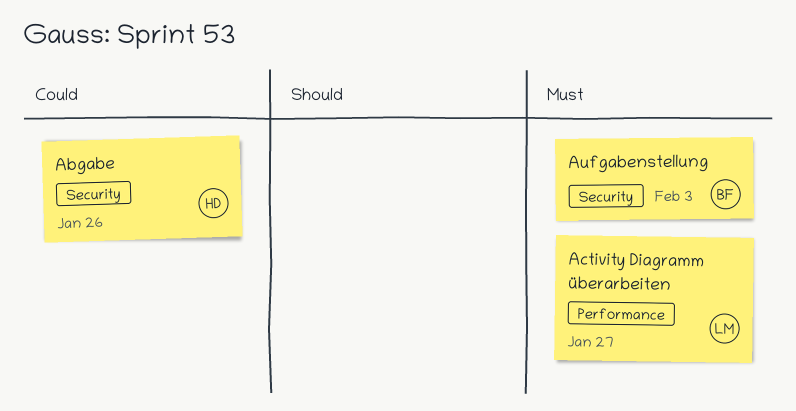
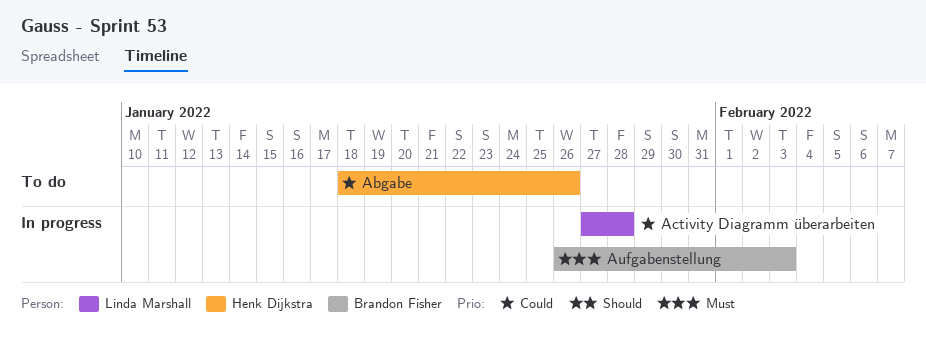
Activity Diagramm überarbeiten, priority: Must -> Could
Activity Diagramm überarbeiten, due: Jan 27 -> Jan 28

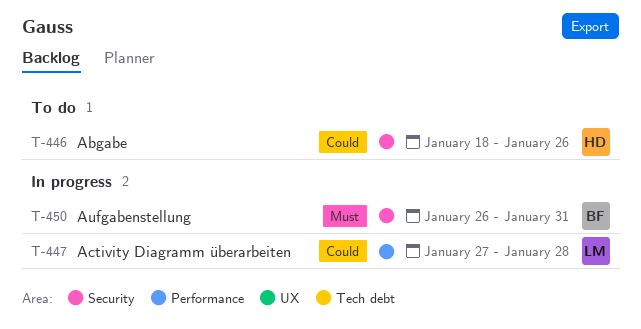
Aufgabenstellung, due: Feb 3 -> Jan 31

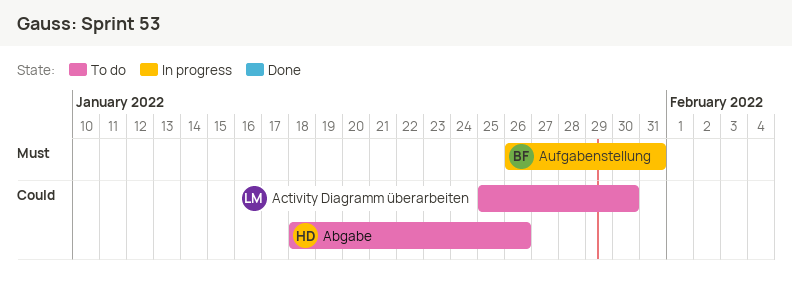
Activity Diagramm überarbeiten, status: In progress -> To do
Activity Diagramm überarbeiten, start: Jan 27 -> Jan 25
Activity Diagramm überarbeiten, due: Jan 28 -> Jan 30

